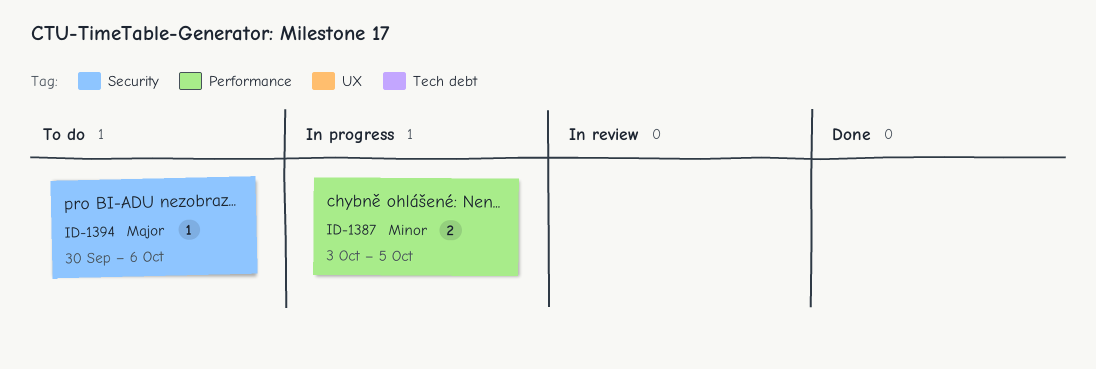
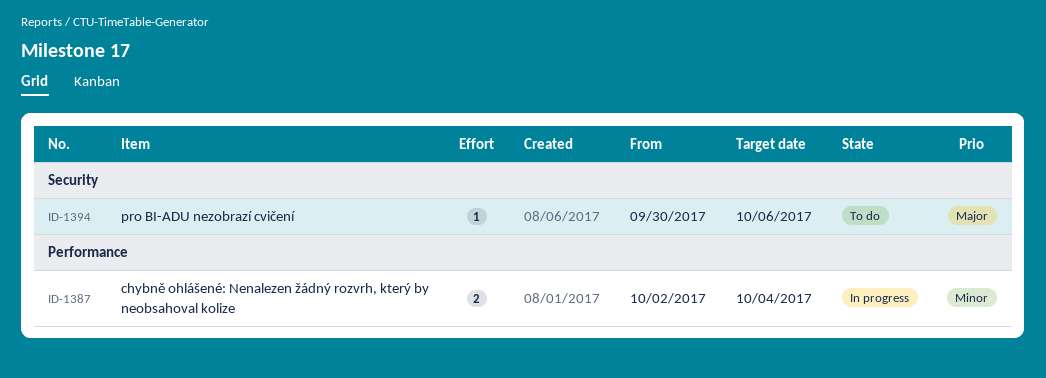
ID-1387, start: Oct 3 -> Oct 2
ID-1387, due: Oct 5 -> Oct 4

